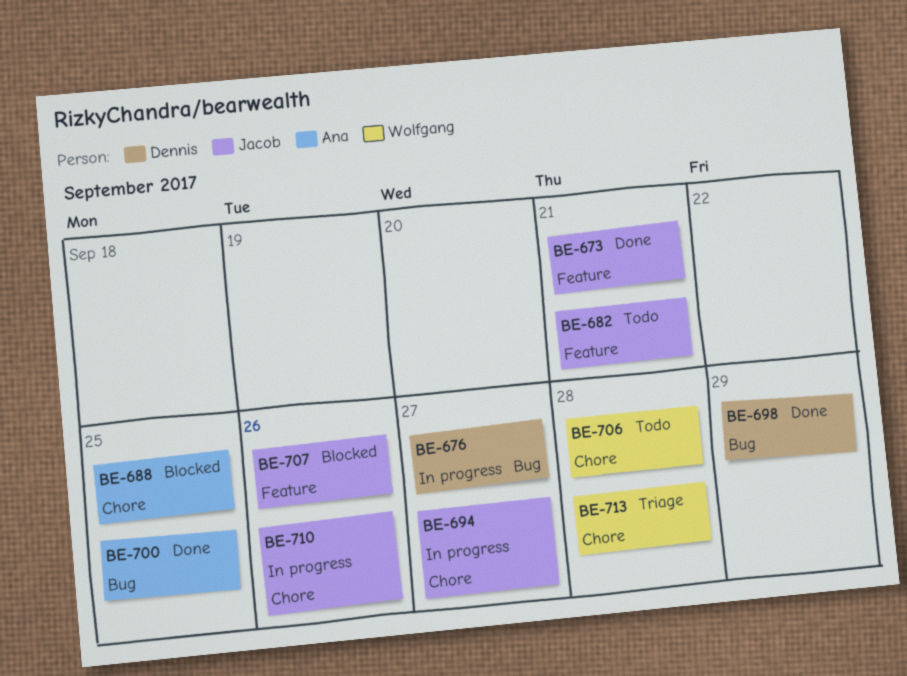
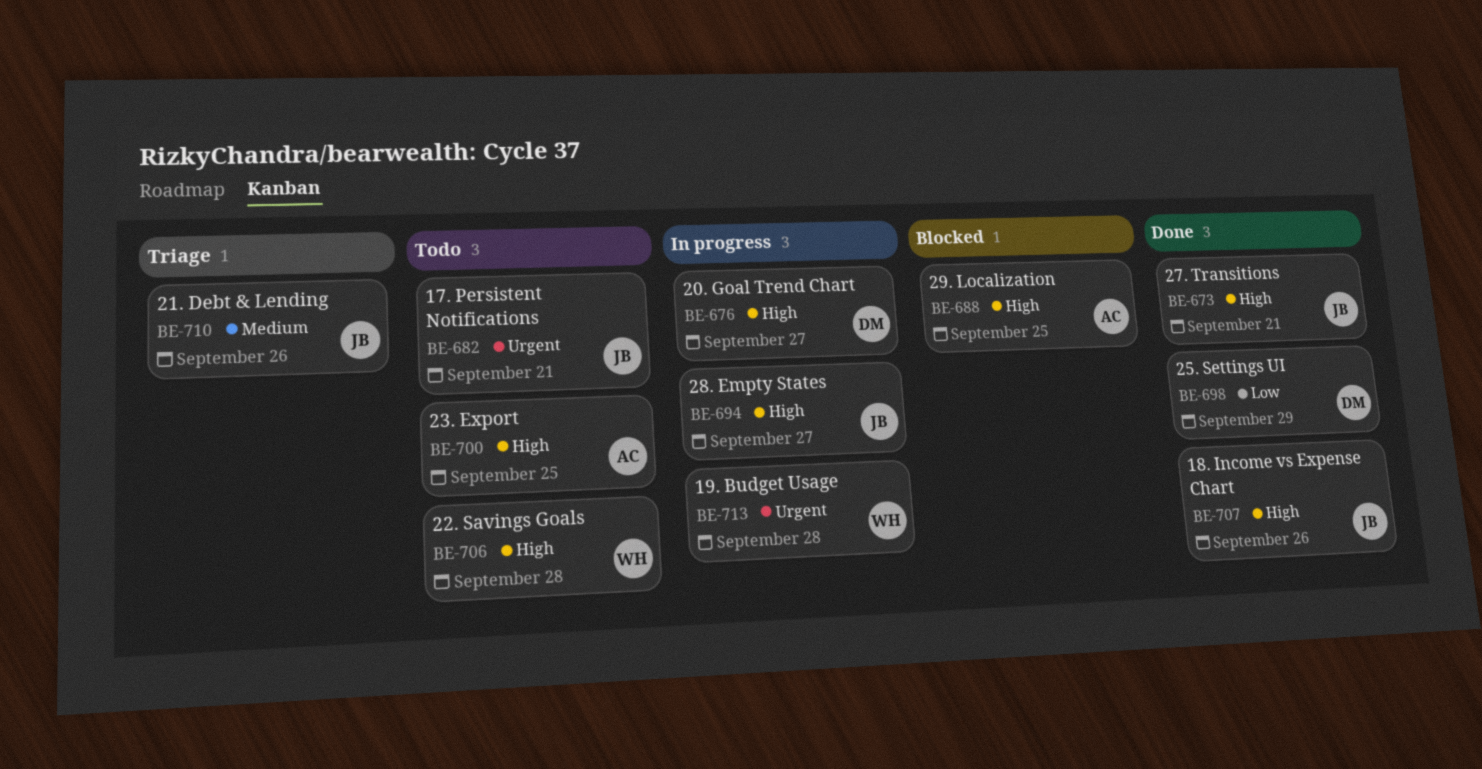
BE-700, status: Done -> Todo
BE-707, status: Blocked -> Done
BE-710, status: In progress -> Triage
BE-713, status: Triage -> In progress

